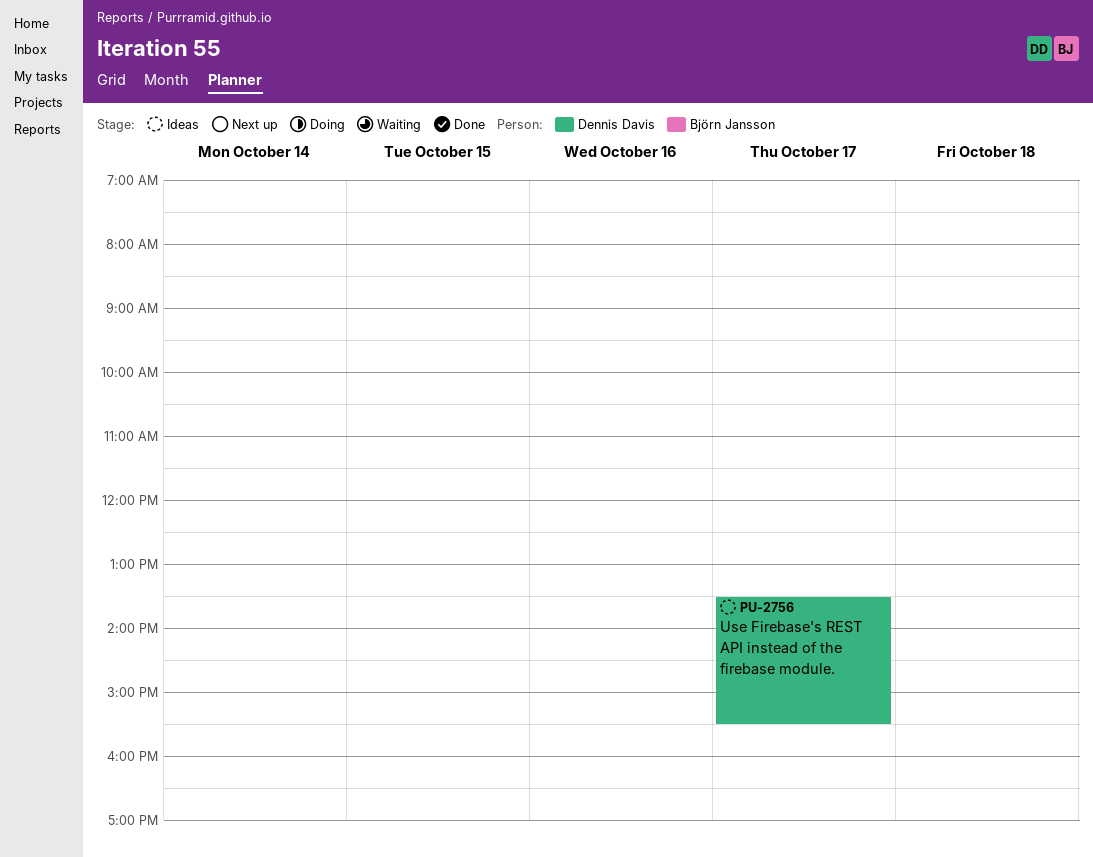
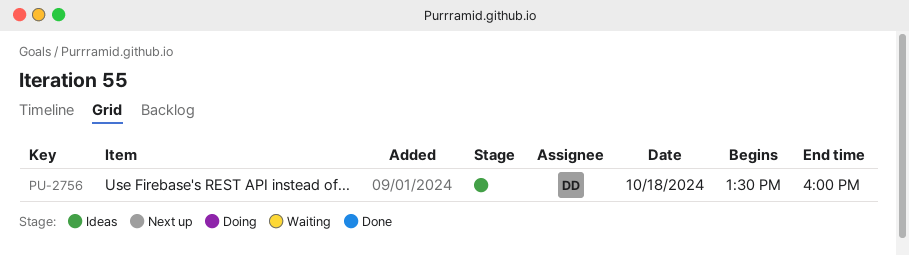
PU-2756, day: Oct 17 -> Oct 18
PU-2756, ends: 15:30 -> 16:00

